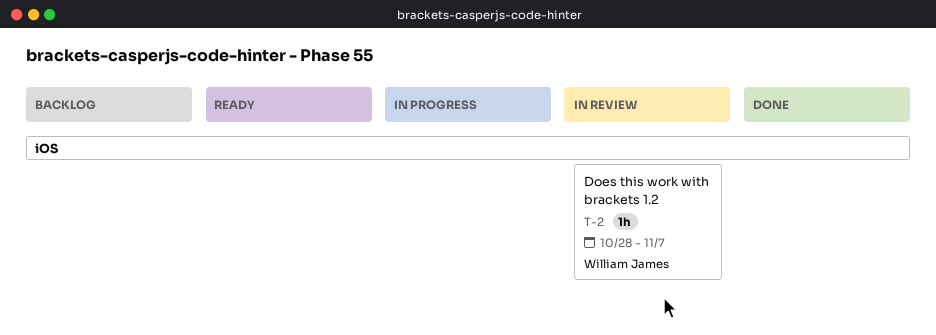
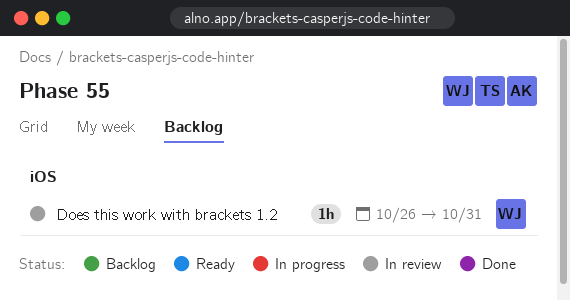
Does this work with brackets 1.2, start: Oct 28 -> Oct 26
Does this work with brackets 1.2, due: Nov 7 -> Oct 31

